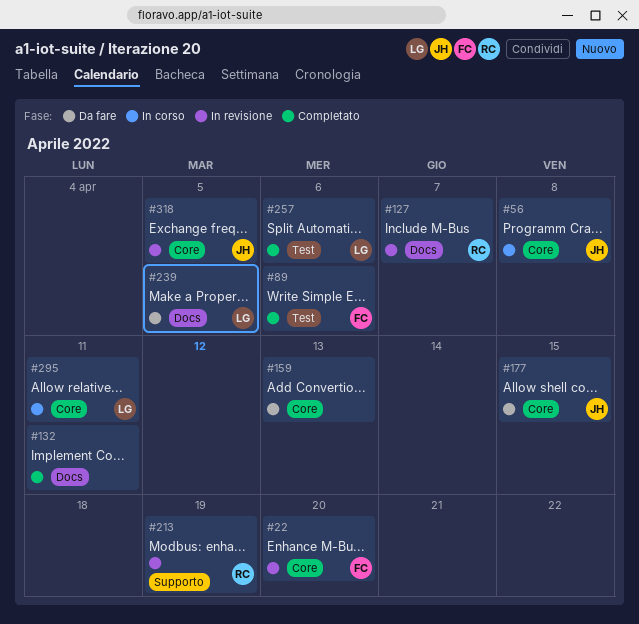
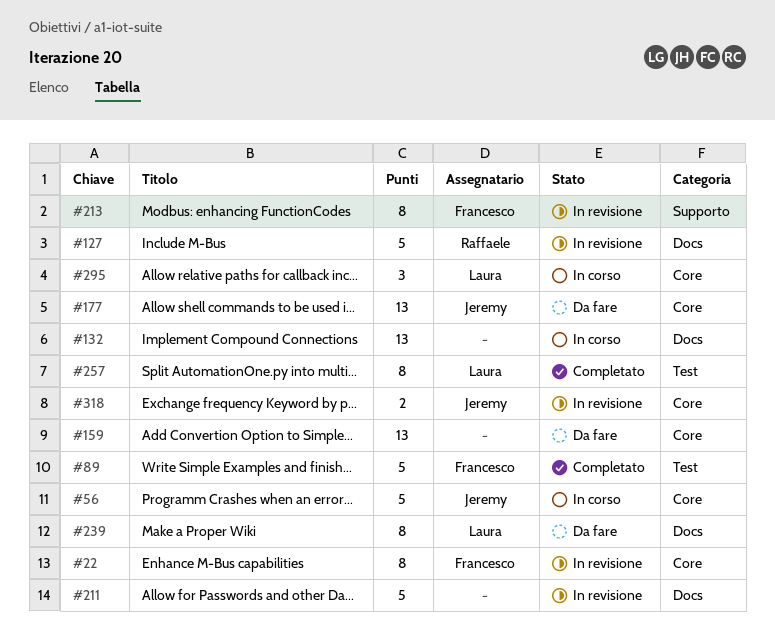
#132, status: Completato -> In corso
#211: none -> present
#213, owner: Raffaele -> Francesco

